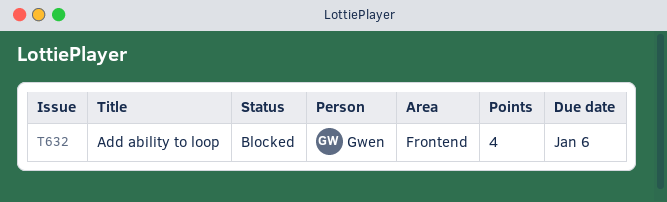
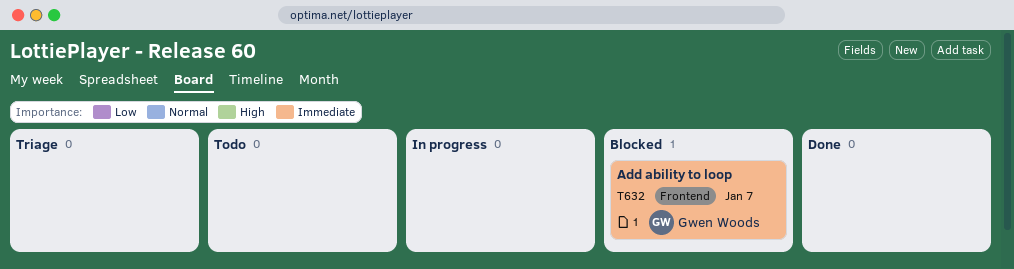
T632, due: Jan 6 -> Jan 7

